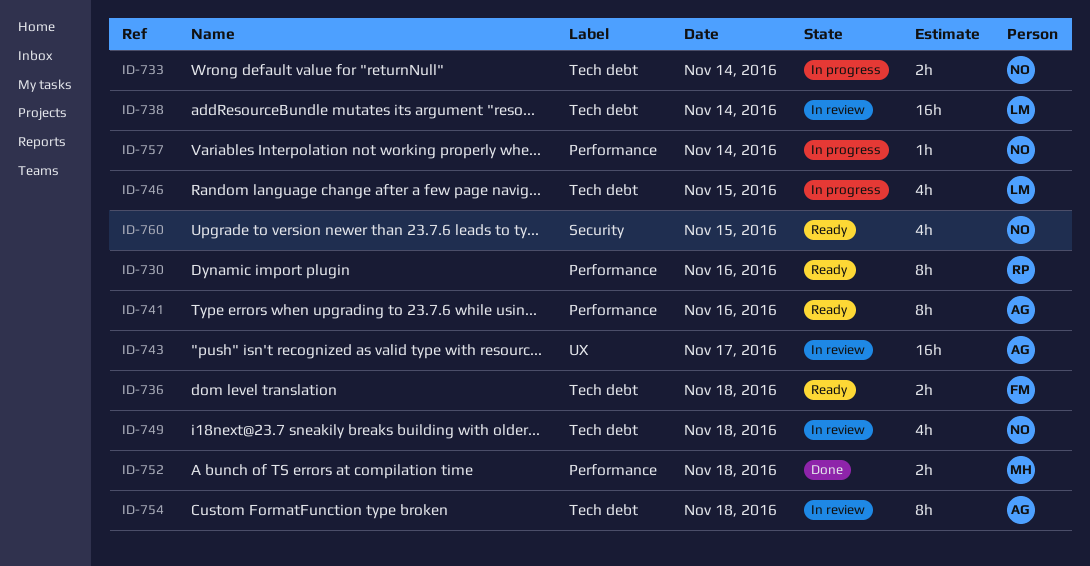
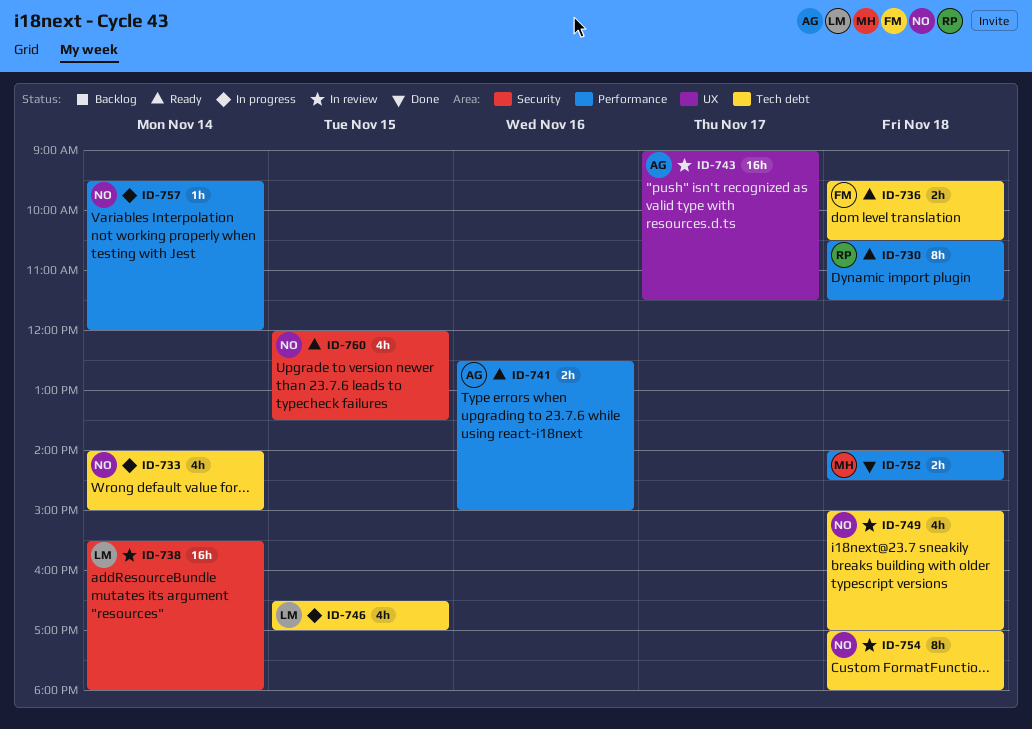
ID-730, day: Nov 16 -> Nov 18
ID-733, estimate: 2h -> 4h
ID-738, label: Tech debt -> Security
ID-741, estimate: 8h -> 2h
ID-754, owner: AG -> NO

